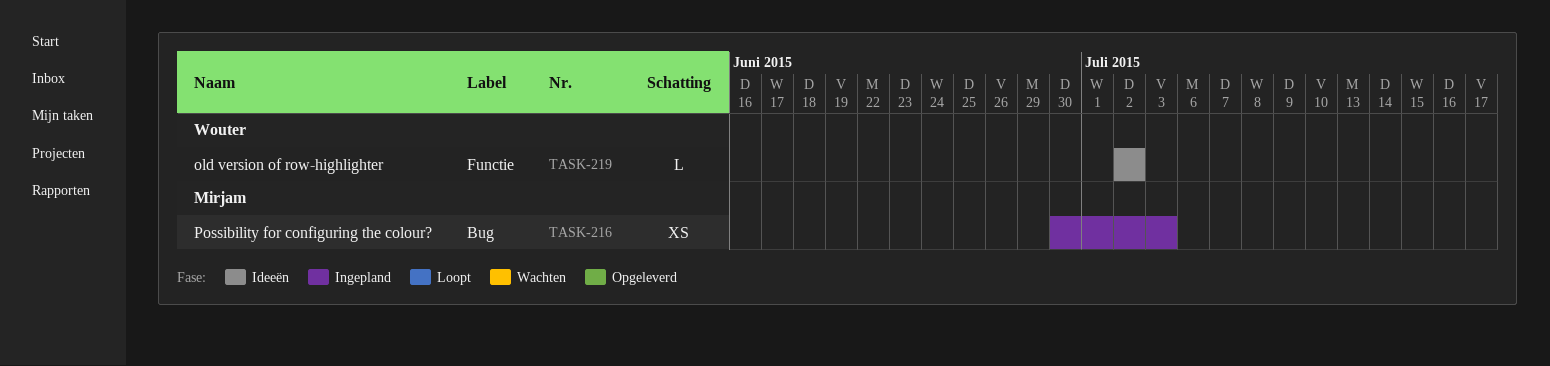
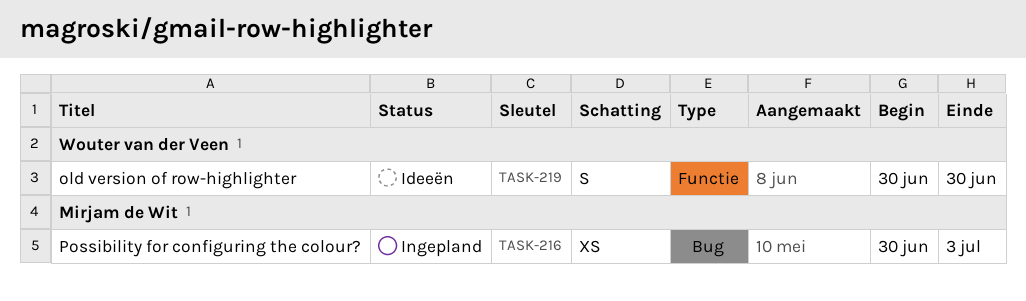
TASK-219, estimate: L -> S
TASK-219, start: Jul 2 -> Jun 30
TASK-219, due: Jul 2 -> Jun 30

